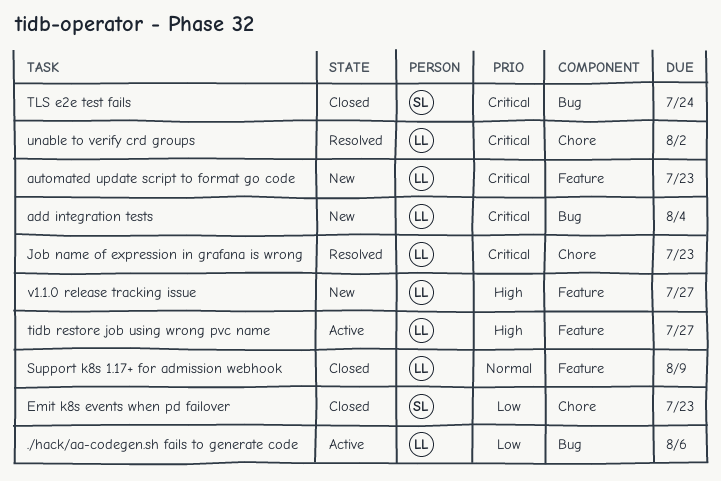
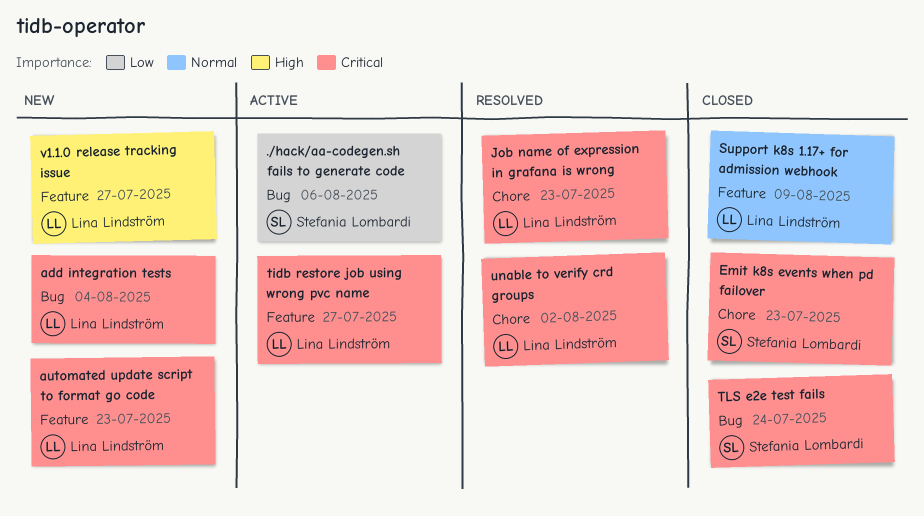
./hack/aa-codegen.sh fails to generate code, owner: Lina Lindström -> Stefania Lombardi
Emit k8s events when pd failover, priority: Low -> Critical
tidb restore job using wrong pvc name, priority: High -> Critical

